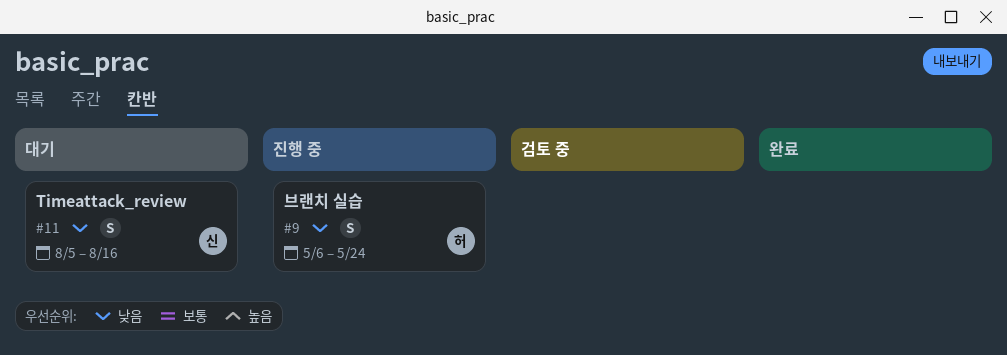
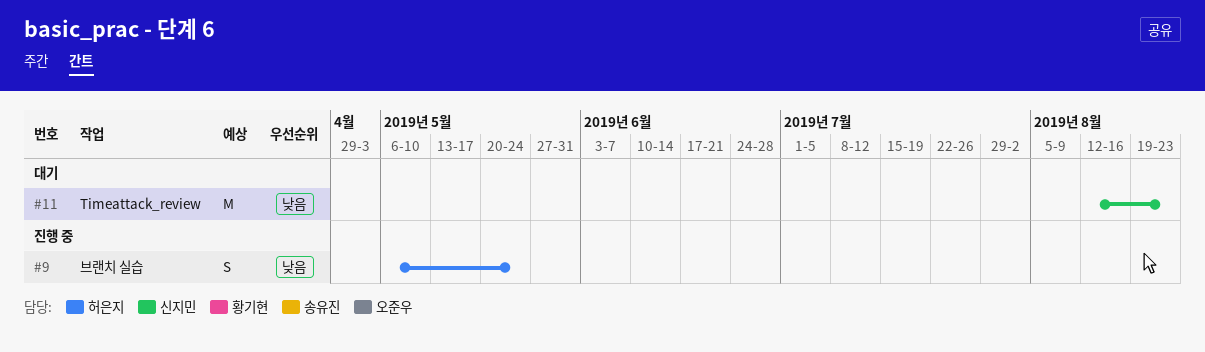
#11, estimate: S -> M
#11, start: Aug 5 -> Aug 12
#11, due: Aug 16 -> Aug 23

